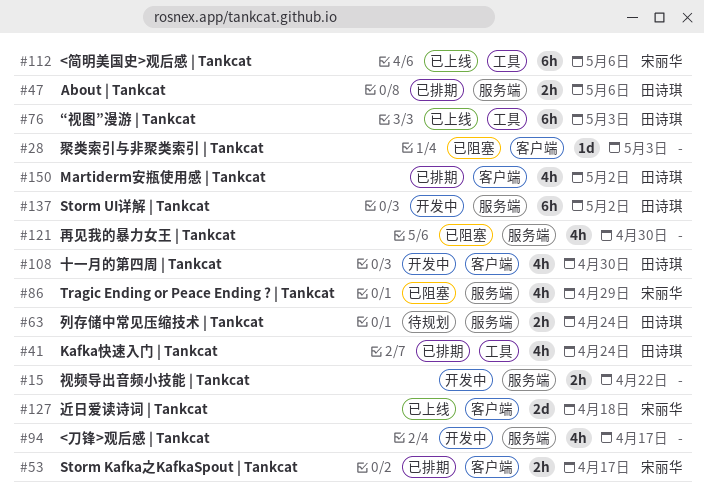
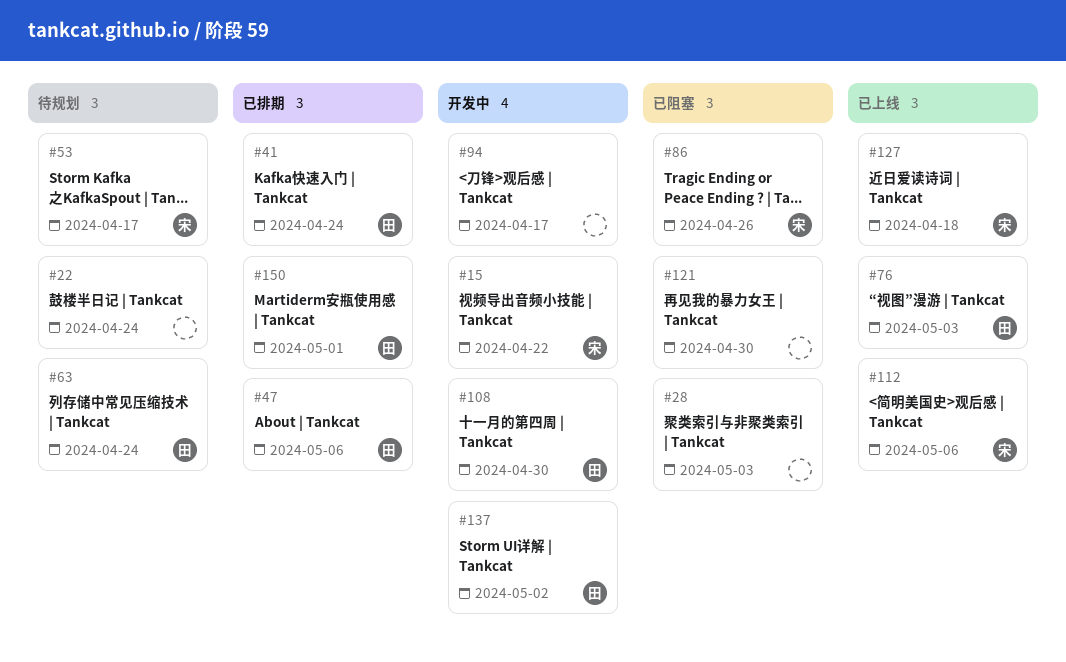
#15, owner: none -> 宋丽华
#22: none -> present
#53, status: 已排期 -> 待规划
#86, due: Apr 29 -> Apr 26
#150, due: May 2 -> May 1

